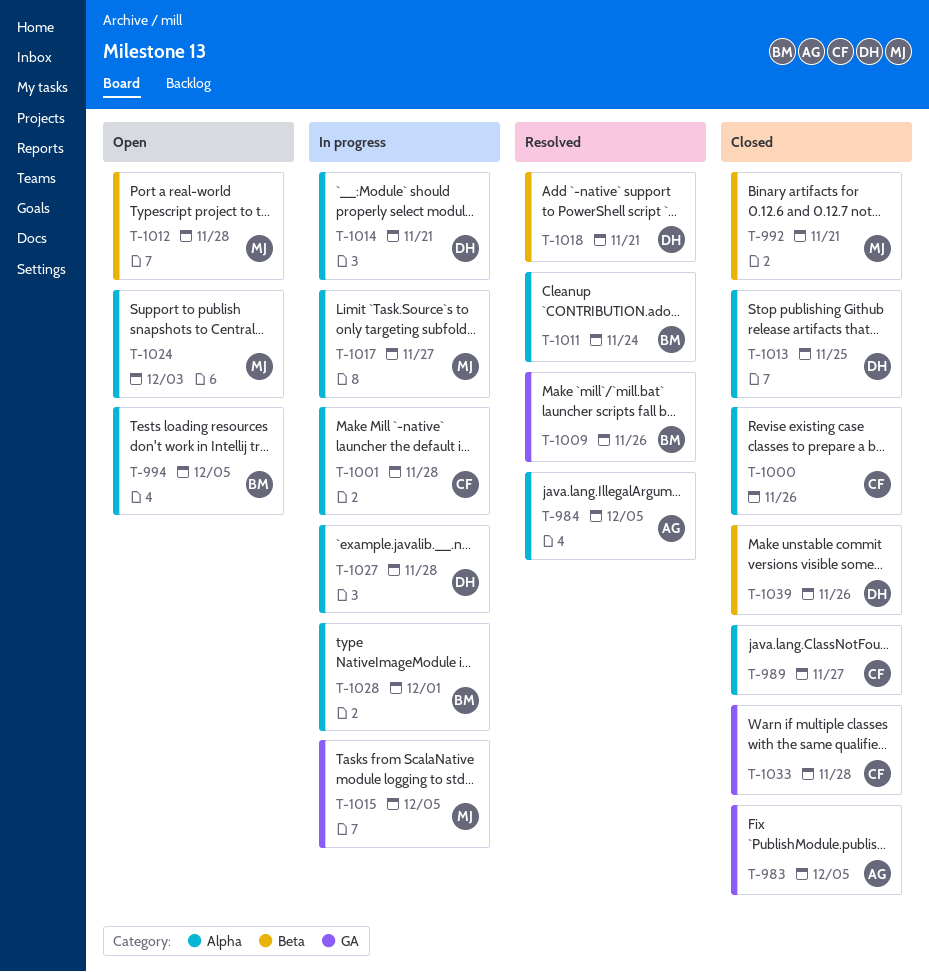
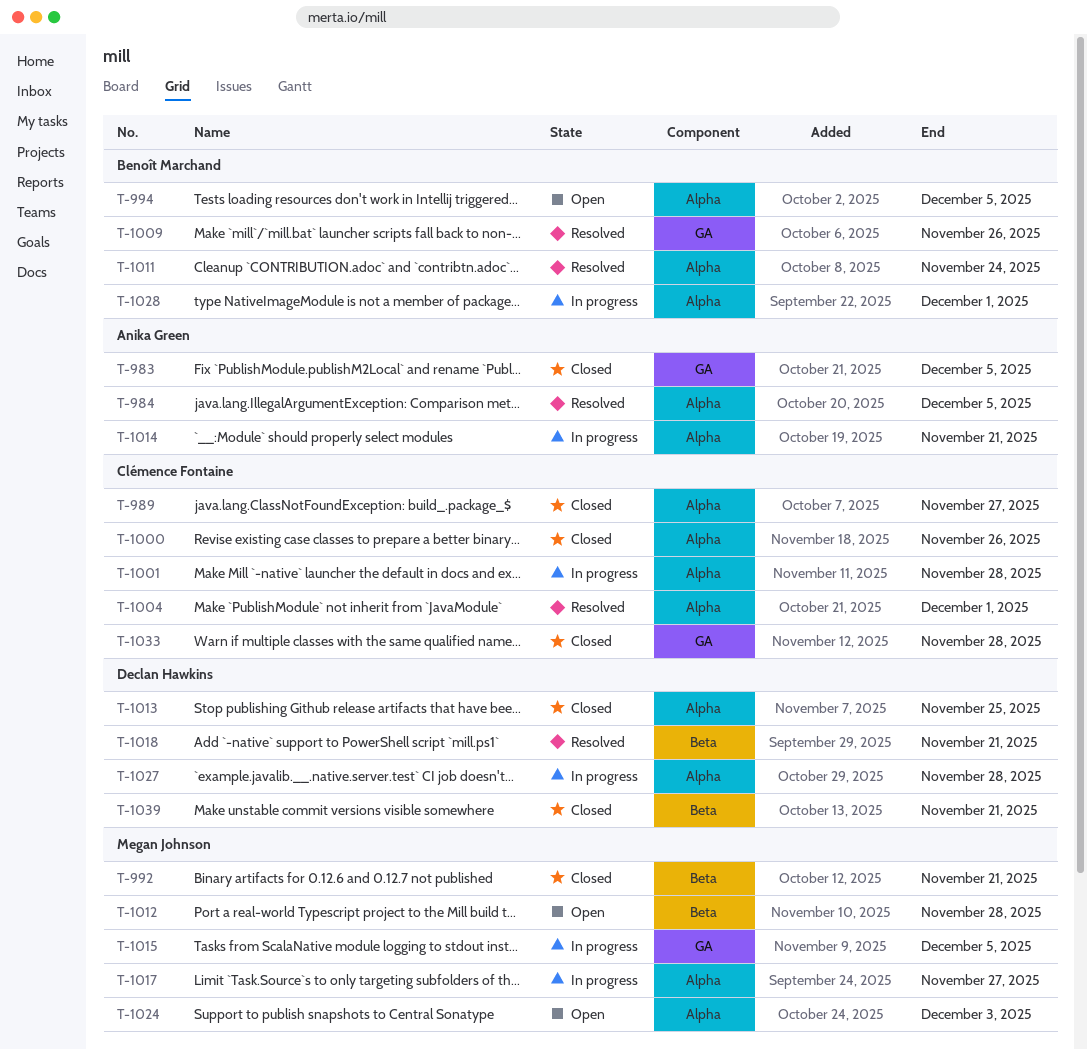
T-1004: none -> present
T-1014, owner: Declan Hawkins -> Anika Green
T-1039, due: Nov 26 -> Nov 21

